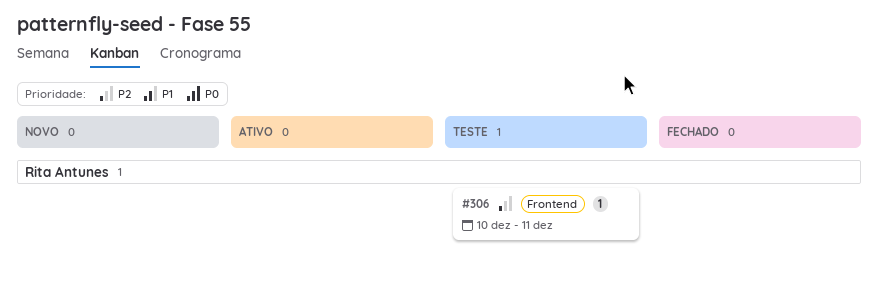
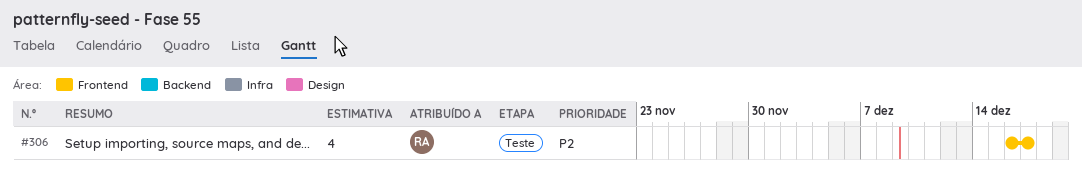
#306, estimate: 1 -> 4
#306, start: Dec 10 -> Dec 16
#306, due: Dec 11 -> Dec 17

